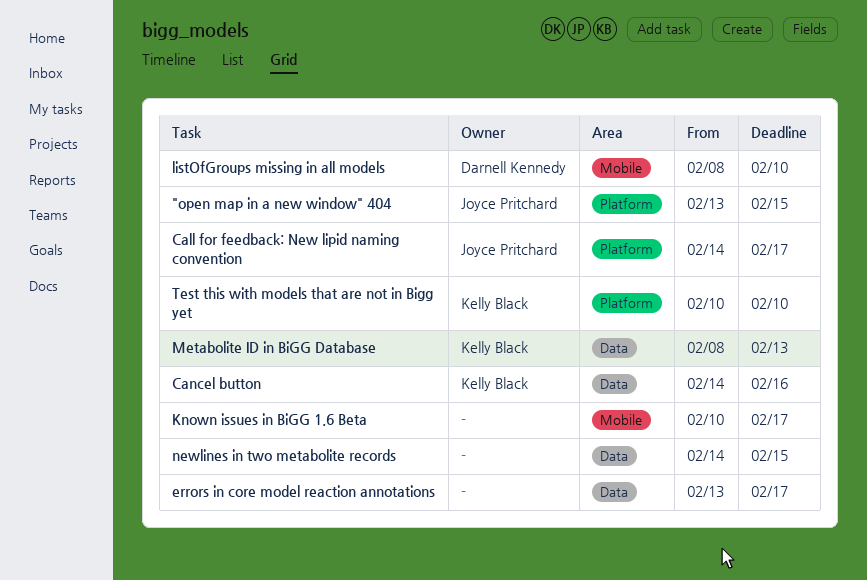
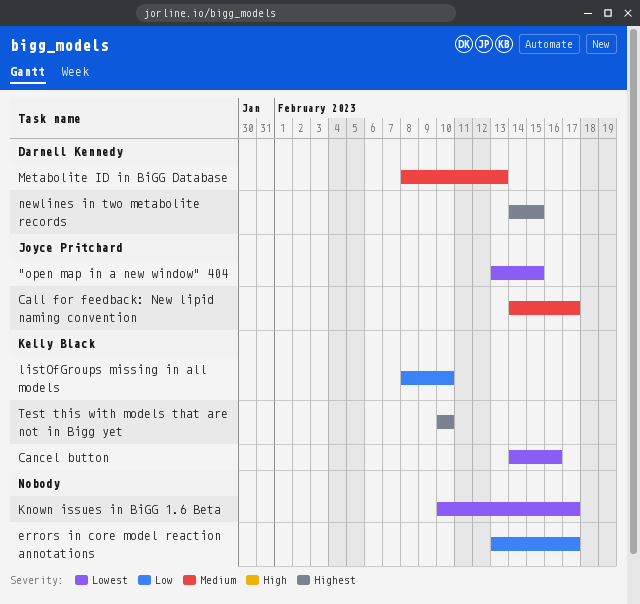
listOfGroups missing in all models, owner: Darnell Kennedy -> Kelly Black
Metabolite ID in BiGG Database, owner: Kelly Black -> Darnell Kennedy
newlines in two metabolite records, owner: none -> Darnell Kennedy

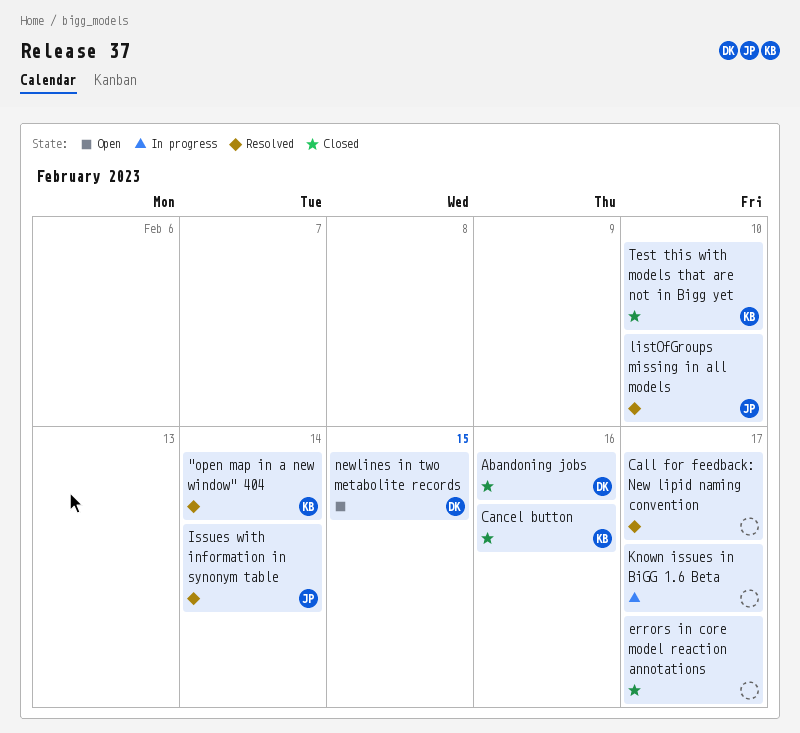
"open map in a new window" 404, owner: Joyce Pritchard -> Kelly Black
"open map in a new window" 404, due: Feb 15 -> Feb 14
Abandoning jobs: none -> present
Call for feedback: New lipid naming convention, owner: Joyce Pritchard -> none
Issues with information in synonym table: none -> present
listOfGroups missing in all models, owner: Kelly Black -> Joyce Pritchard
Metabolite ID in BiGG Database: present -> none

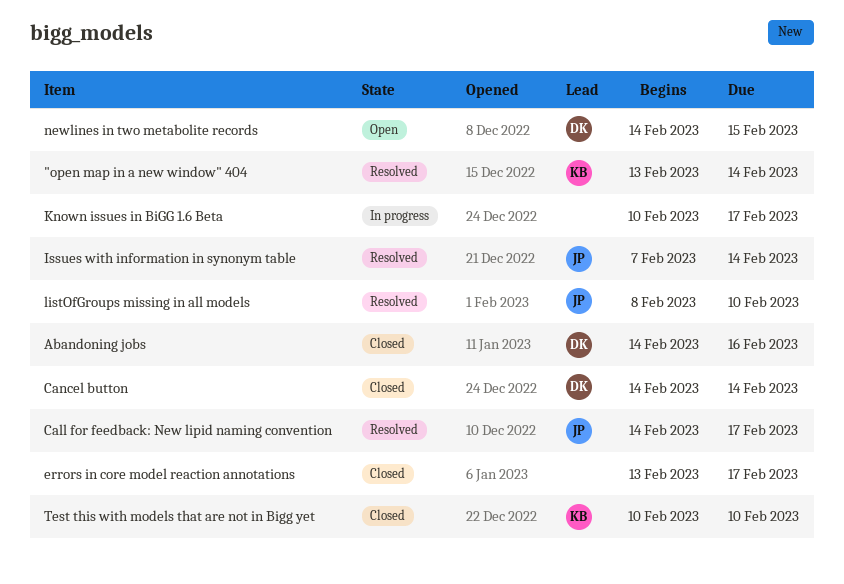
Call for feedback: New lipid naming convention, owner: none -> JP
Cancel button, owner: KB -> DK
Cancel button, due: Feb 16 -> Feb 14

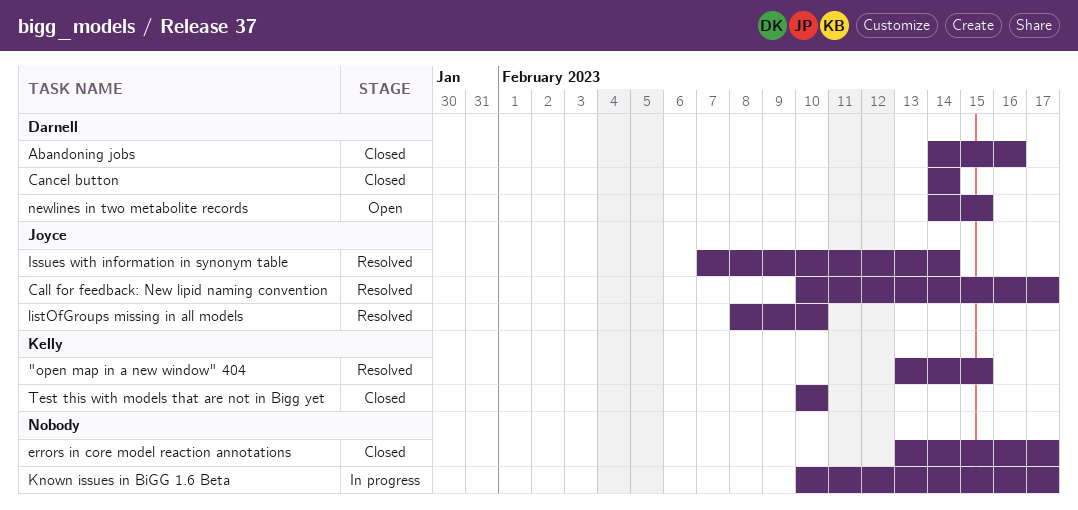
"open map in a new window" 404, due: Feb 14 -> Feb 15
Call for feedback: New lipid naming convention, start: Feb 14 -> Feb 10

